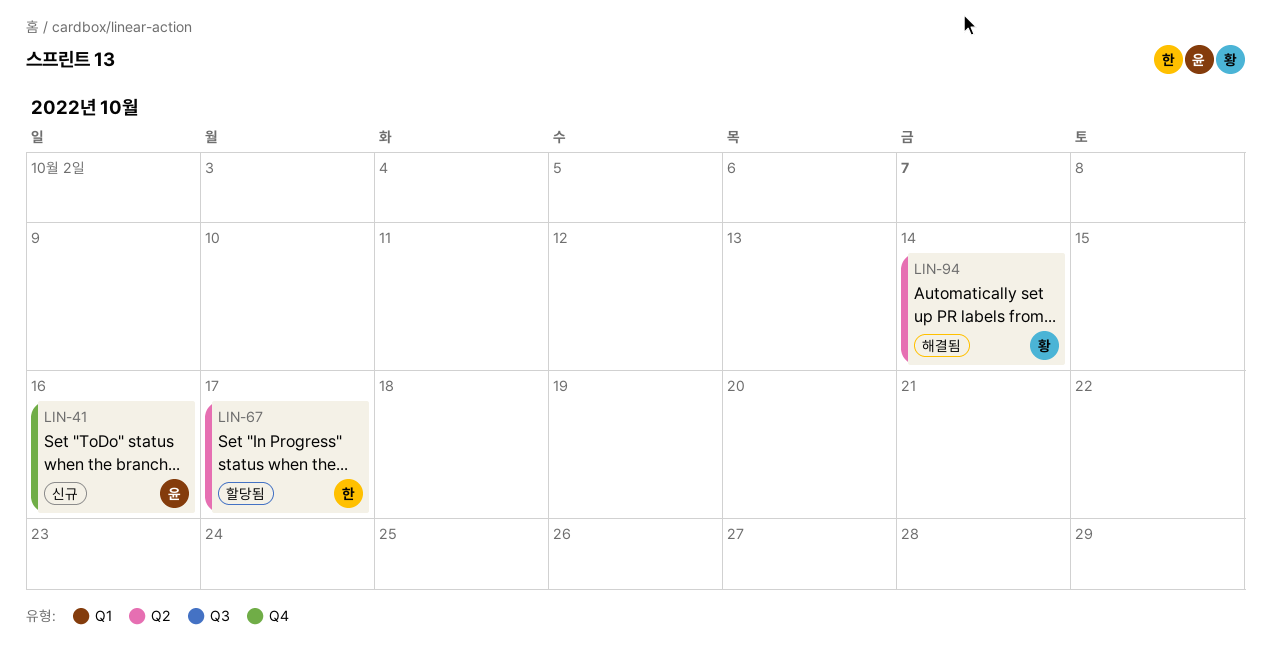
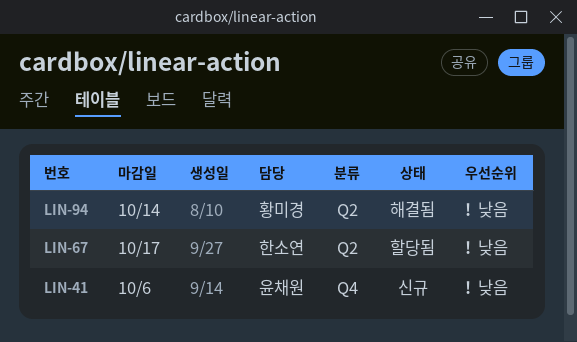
LIN-41, due: Oct 16 -> Oct 6

